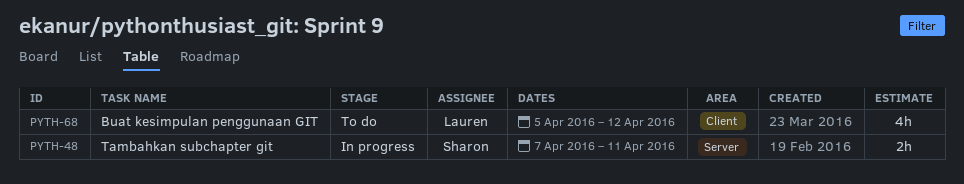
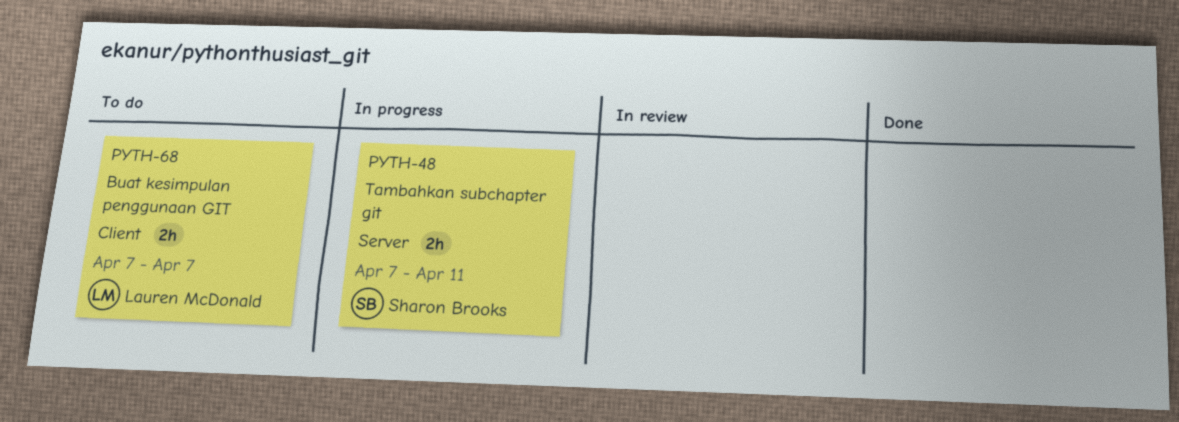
PYTH-68, estimate: 4h -> 2h
PYTH-68, start: Apr 5 -> Apr 7
PYTH-68, due: Apr 12 -> Apr 7

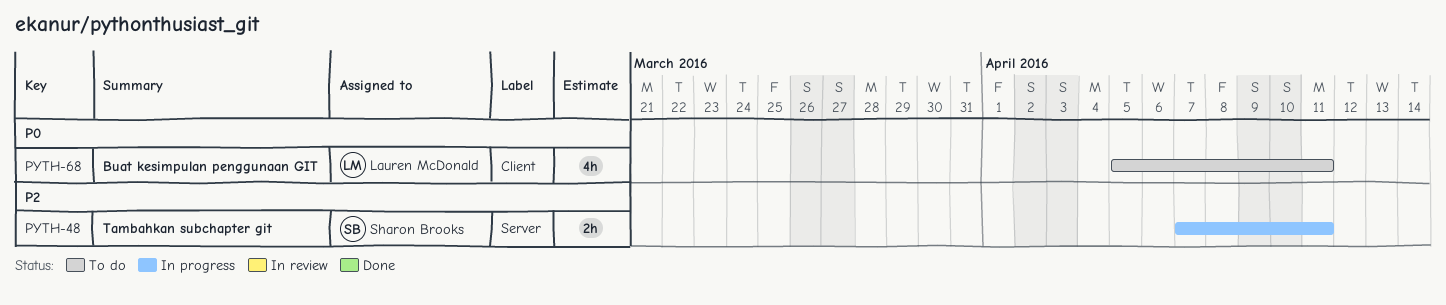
PYTH-68, estimate: 2h -> 4h
PYTH-68, start: Apr 7 -> Apr 5
PYTH-68, due: Apr 7 -> Apr 11

